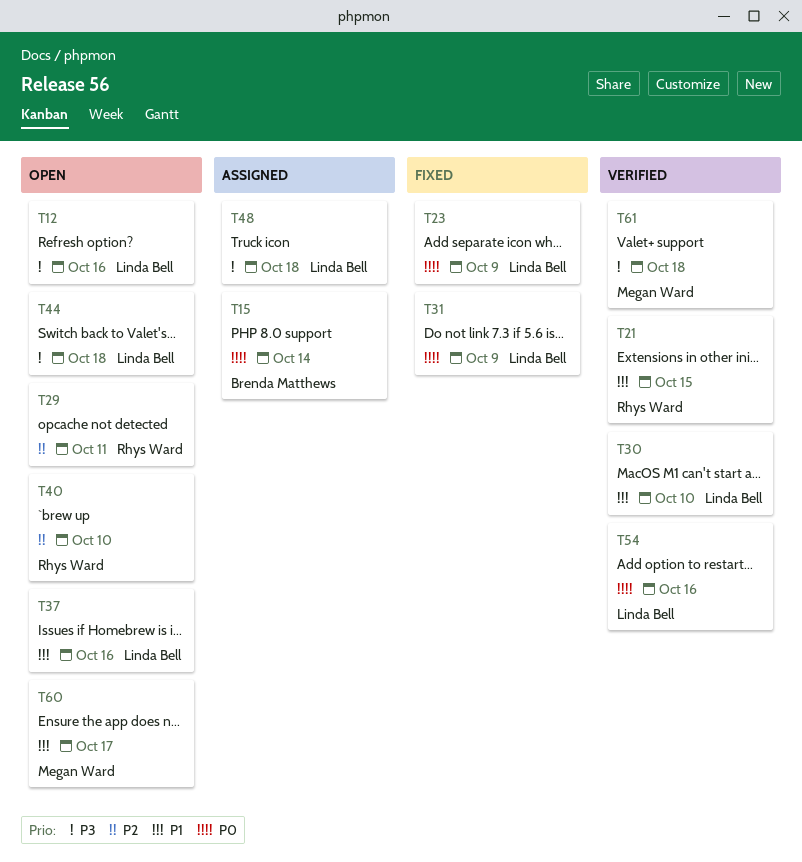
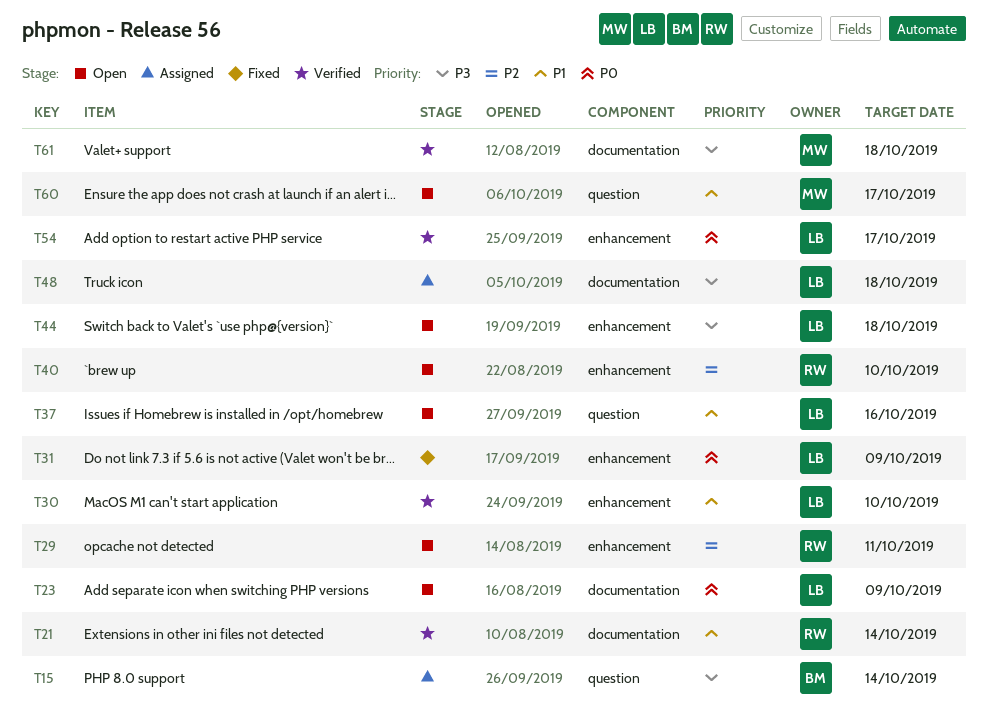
T12: present -> none
T15, priority: P0 -> P3
T21, due: Oct 15 -> Oct 14
T23, status: Fixed -> Open
T54, due: Oct 16 -> Oct 17

